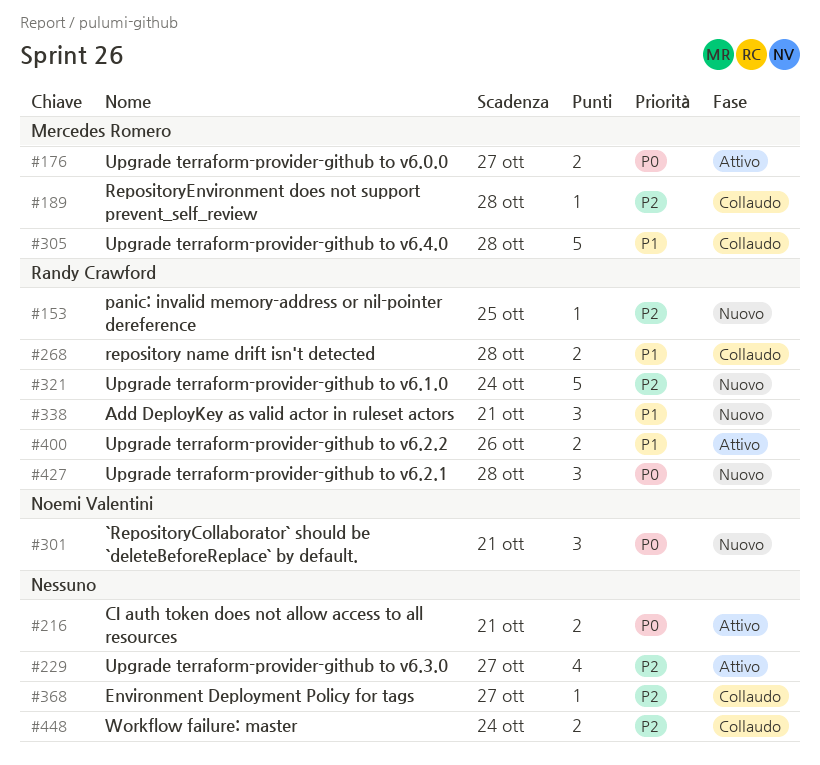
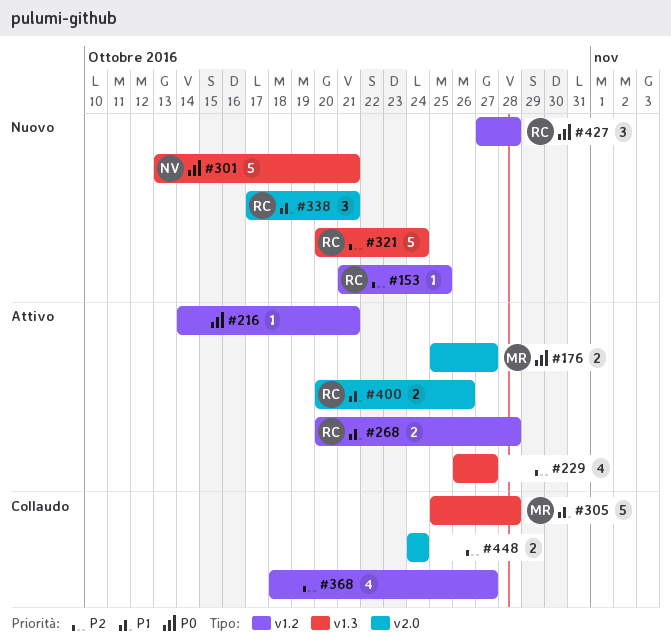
#189: present -> none
#216, estimate: 2 -> 1
#268, status: Collaudo -> Attivo
#301, estimate: 3 -> 5
#368, estimate: 1 -> 4

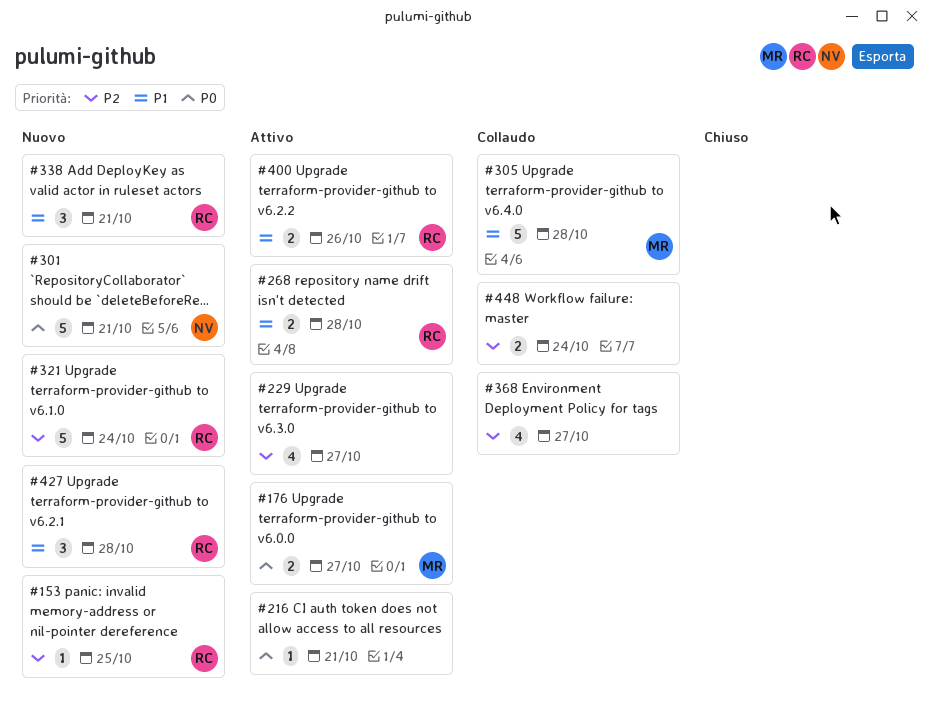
#427, priority: P0 -> P1

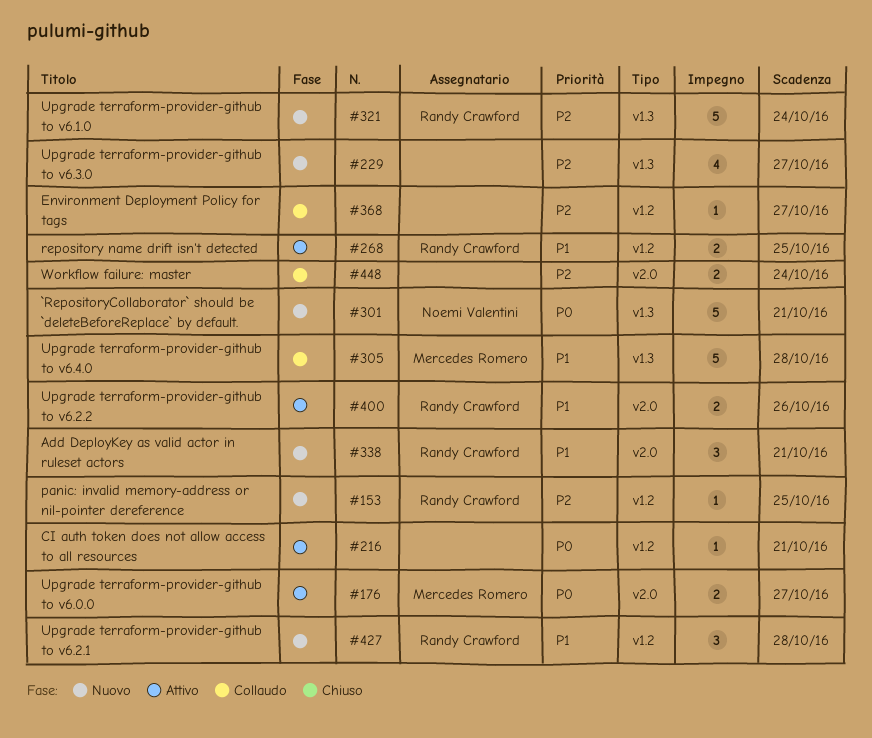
#229, status: Attivo -> Nuovo
#268, due: Oct 28 -> Oct 25
#368, estimate: 4 -> 1

